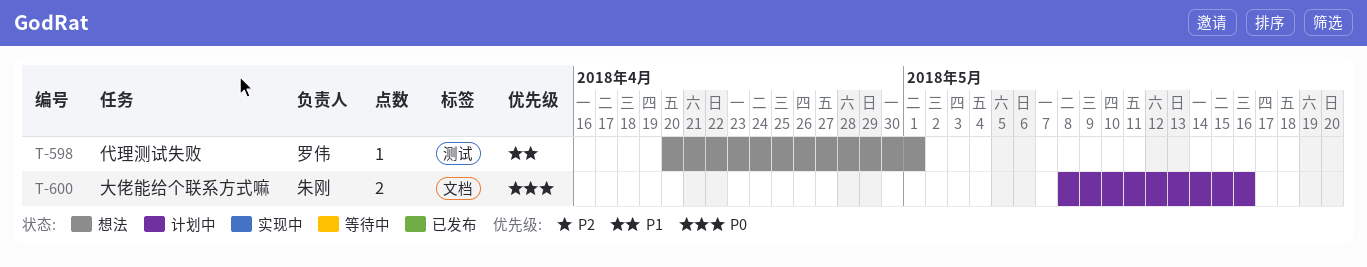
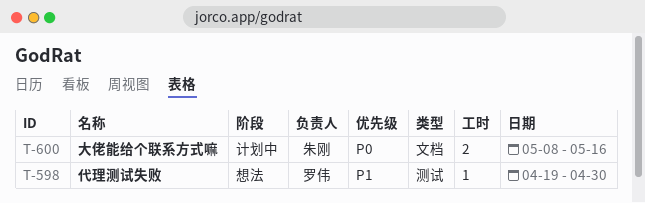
T-598, start: Apr 20 -> Apr 19
T-598, due: May 1 -> Apr 30

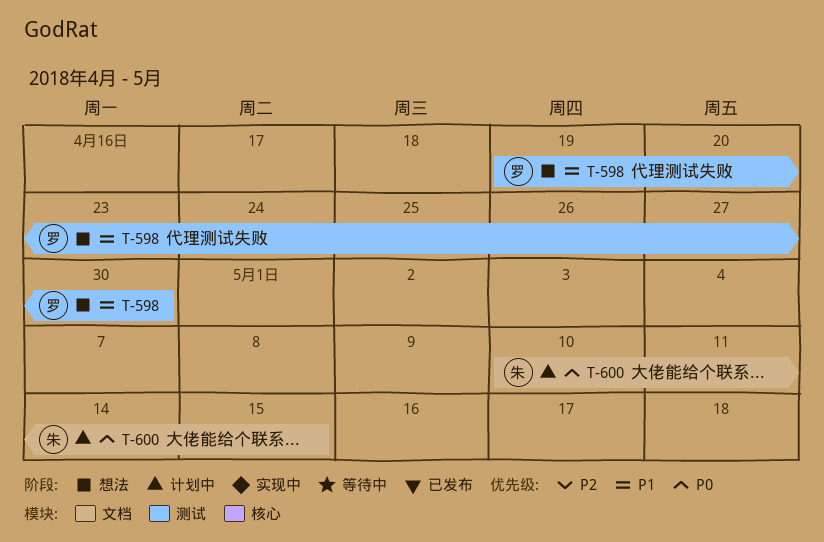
T-600, start: May 8 -> May 10
T-600, due: May 16 -> May 15

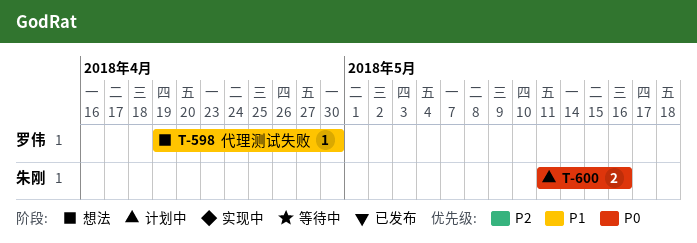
T-600, start: May 10 -> May 11
T-600, due: May 15 -> May 16

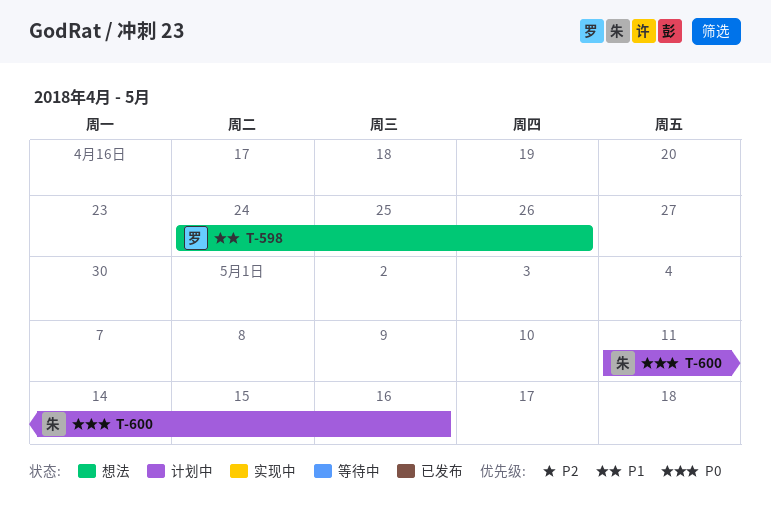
T-598, start: Apr 19 -> Apr 24
T-598, due: Apr 30 -> Apr 26

